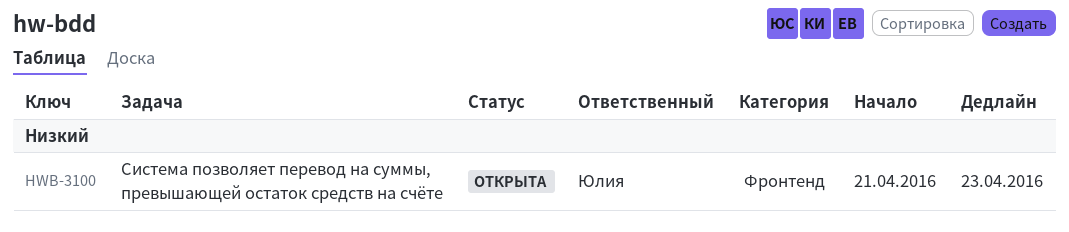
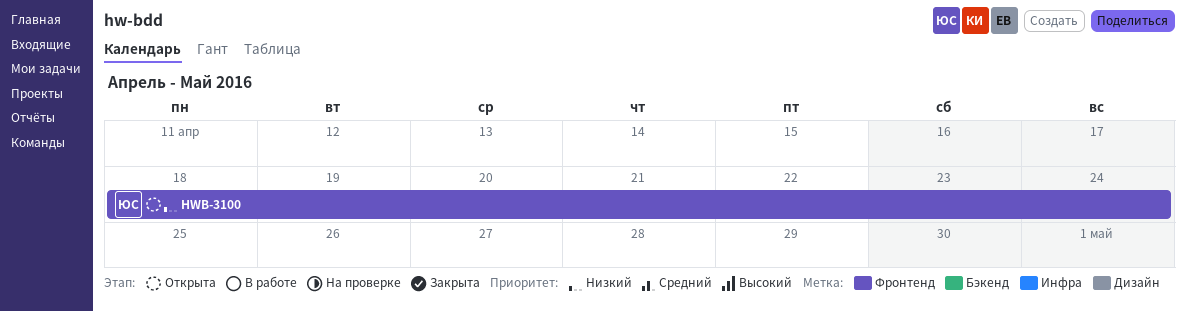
HWB-3100, start: Apr 21 -> Apr 18
HWB-3100, due: Apr 23 -> Apr 24

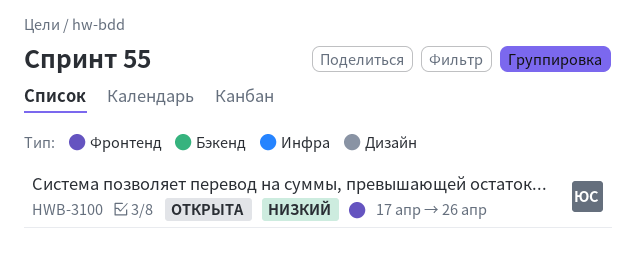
HWB-3100, start: Apr 18 -> Apr 17
HWB-3100, due: Apr 24 -> Apr 26

